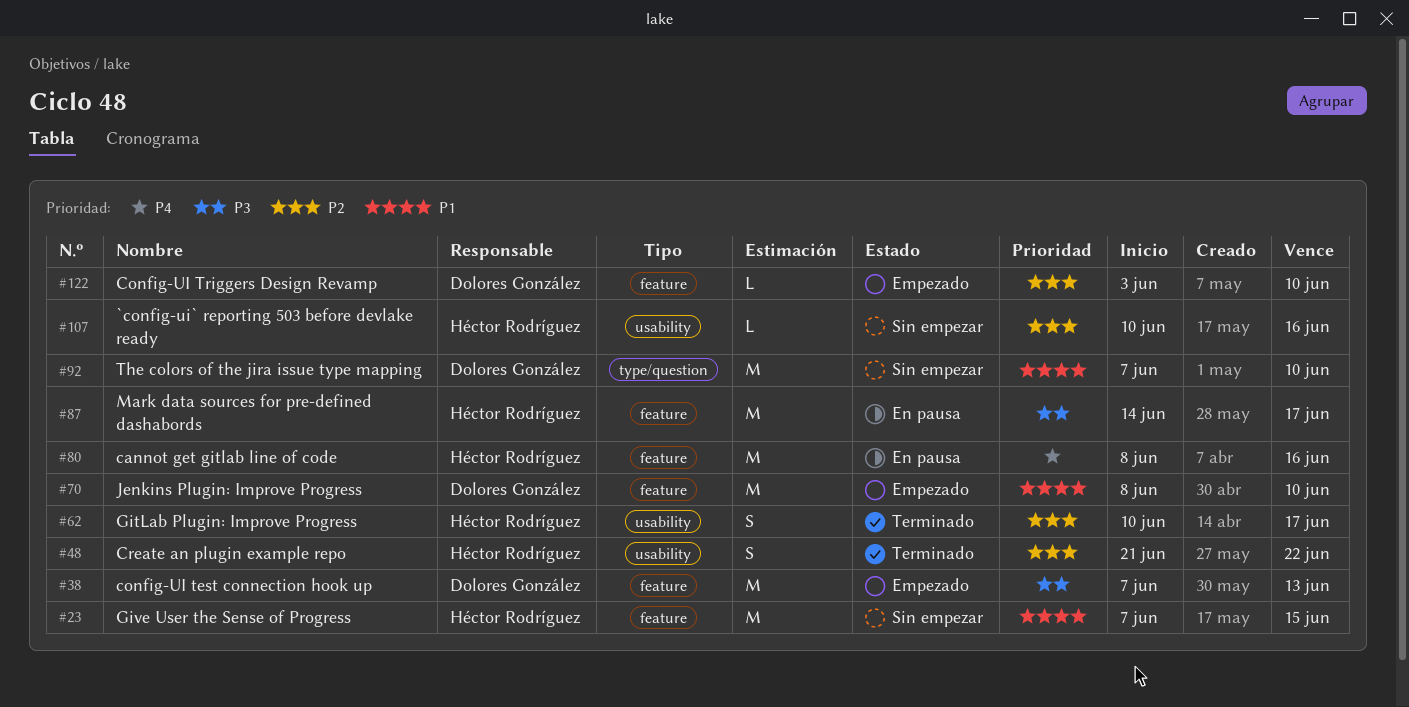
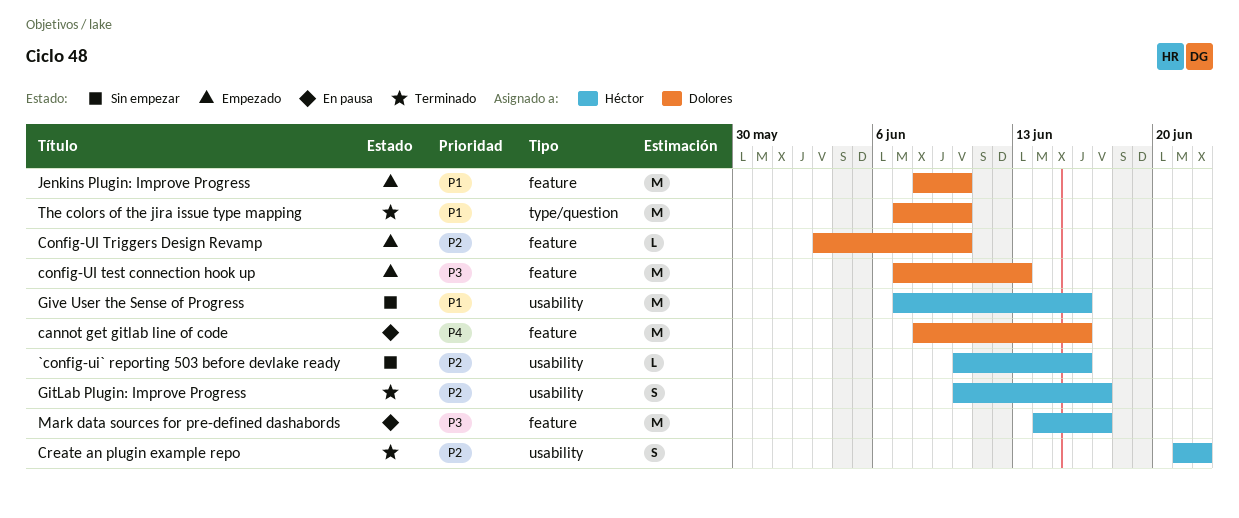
cannot get gitlab line of code, owner: Héctor Rodríguez -> Dolores González
Give User the Sense of Progress, label: feature -> usability
Give User the Sense of Progress, due: Jun 15 -> Jun 16
The colors of the jira issue type mapping, status: Sin empezar -> Terminado

